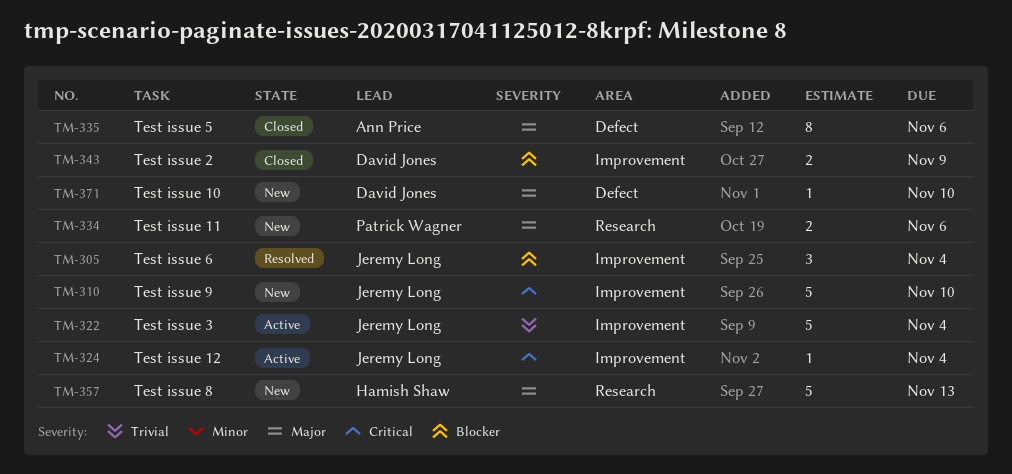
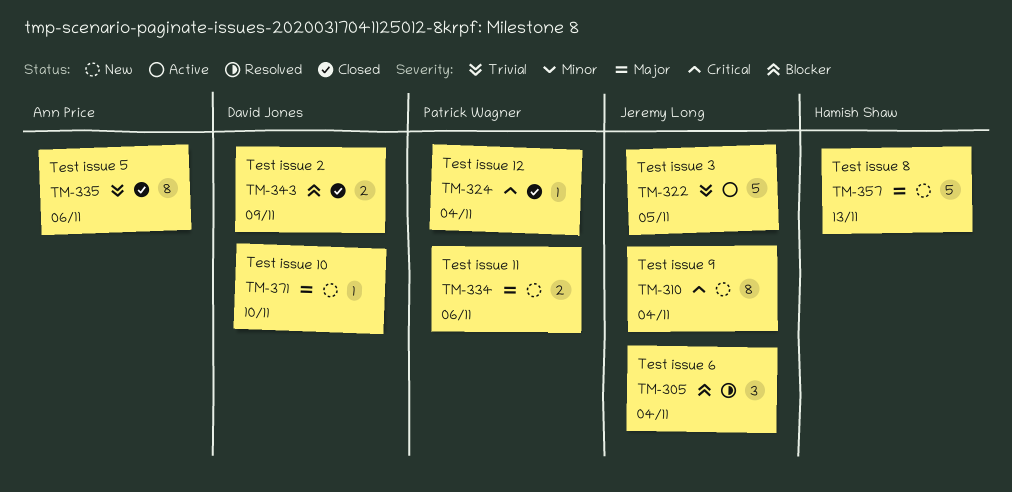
TM-310, estimate: 5 -> 8
TM-310, due: Nov 10 -> Nov 4
TM-322, due: Nov 4 -> Nov 5
TM-324, status: Active -> Closed
TM-324, owner: Jeremy Long -> Patrick Wagner
TM-335, priority: Major -> Trivial

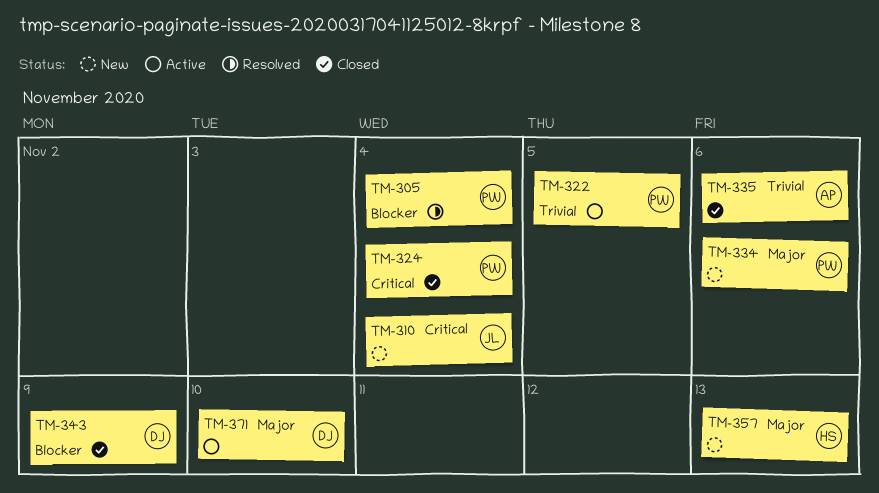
TM-305, owner: Jeremy Long -> Patrick Wagner
TM-322, owner: Jeremy Long -> Patrick Wagner
TM-371, status: New -> Active

